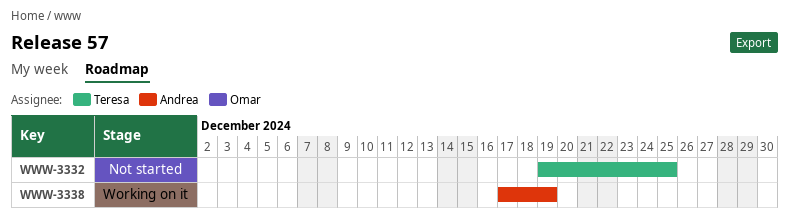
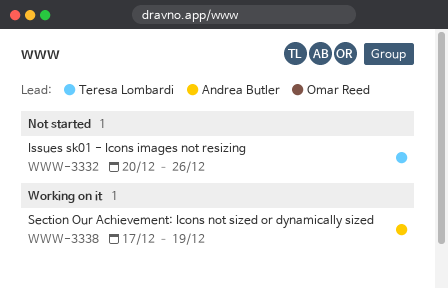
WWW-3332, start: Dec 19 -> Dec 20
WWW-3332, due: Dec 25 -> Dec 26

